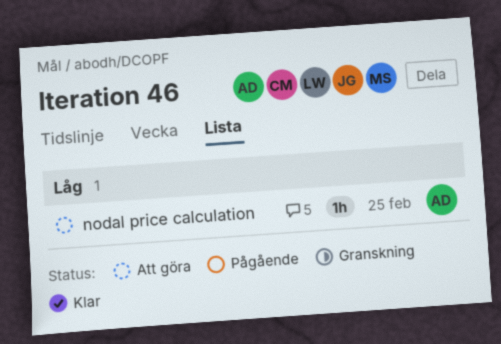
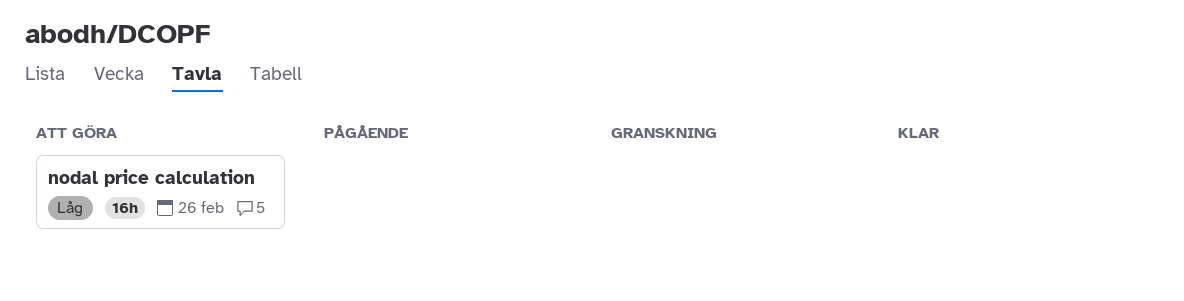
nodal price calculation, estimate: 1h -> 16h
nodal price calculation, due: Feb 25 -> Feb 26

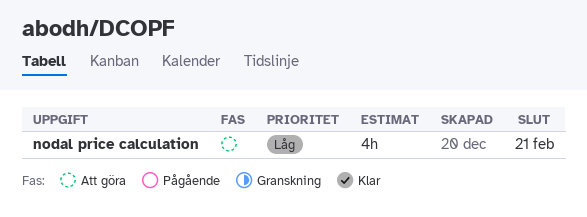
nodal price calculation, estimate: 16h -> 4h
nodal price calculation, due: Feb 26 -> Feb 21

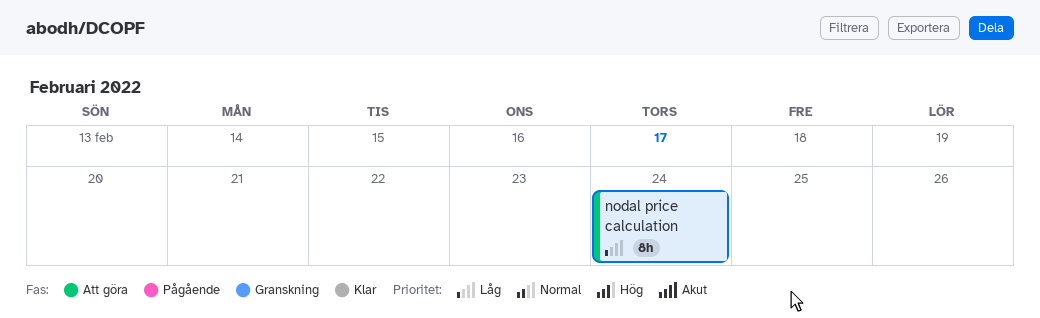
nodal price calculation, estimate: 4h -> 8h
nodal price calculation, due: Feb 21 -> Feb 24

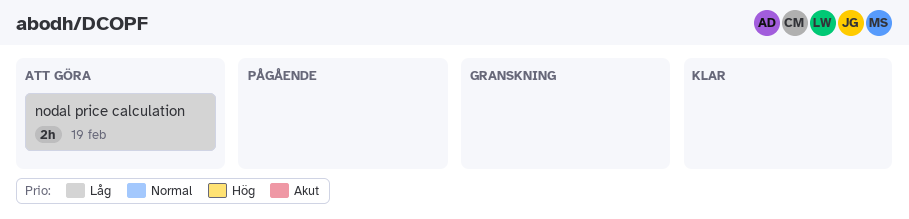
nodal price calculation, estimate: 8h -> 2h
nodal price calculation, due: Feb 24 -> Feb 19

